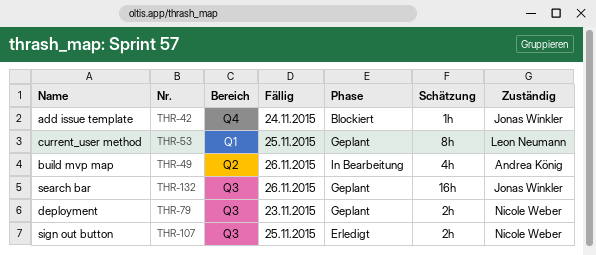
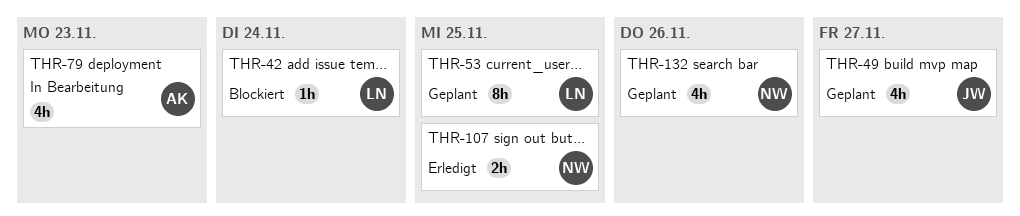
THR-42, owner: Jonas Winkler -> Leon Neumann
THR-49, status: In Bearbeitung -> Geplant
THR-49, owner: Andrea König -> Jonas Winkler
THR-49, due: Nov 26 -> Nov 27
THR-79, status: Geplant -> In Bearbeitung
THR-79, owner: Nicole Weber -> Andrea König
THR-79, estimate: 2h -> 4h
THR-132, owner: Jonas Winkler -> Nicole Weber
THR-132, estimate: 16h -> 4h

